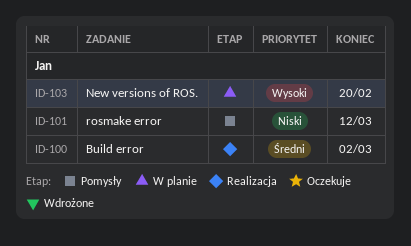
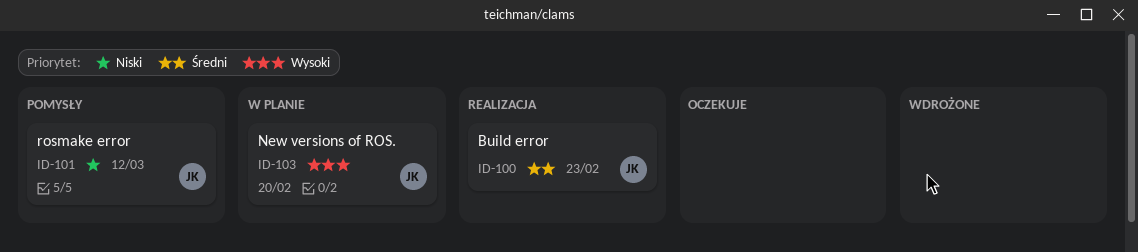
ID-100, due: Mar 2 -> Feb 23

